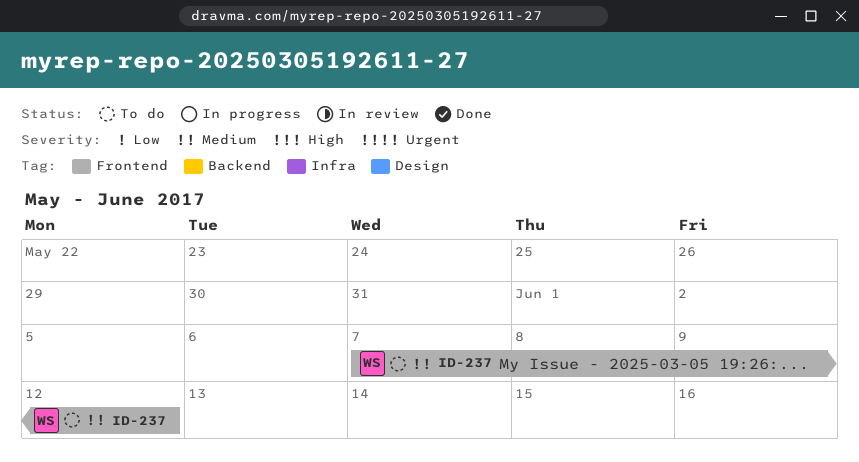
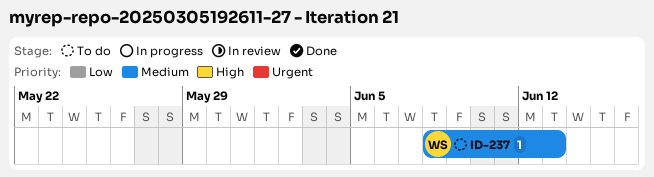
ID-237, start: Jun 7 -> Jun 8
ID-237, due: Jun 12 -> Jun 13

